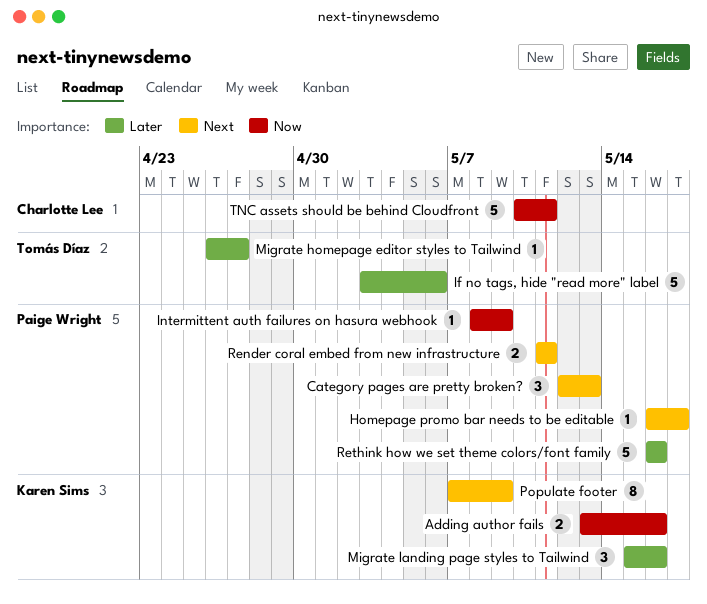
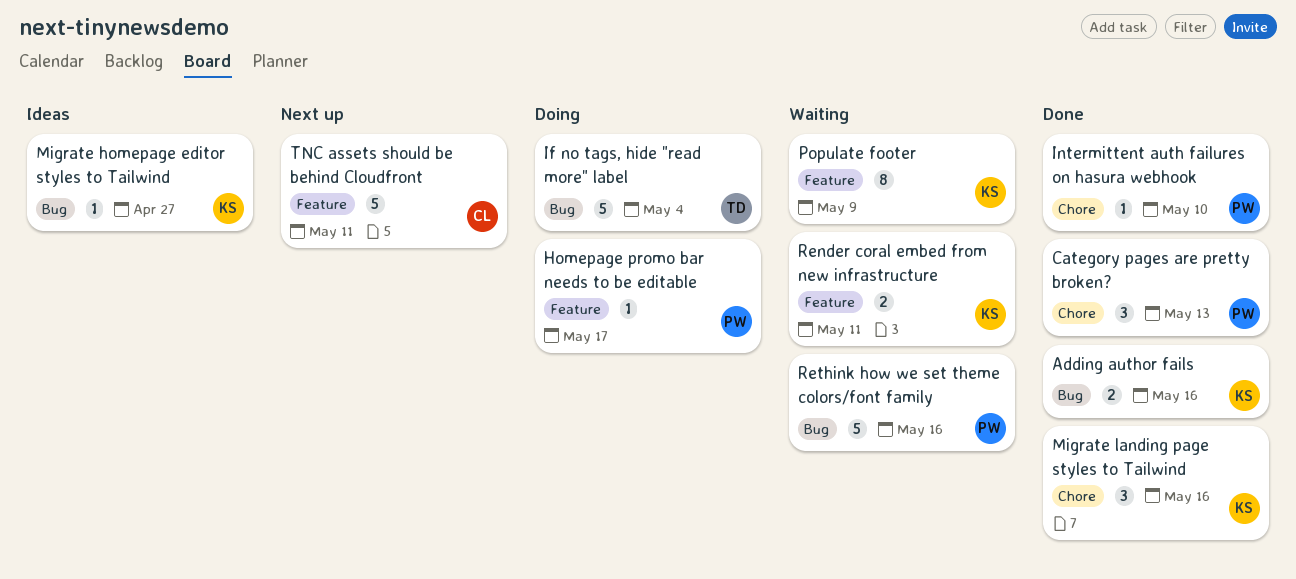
If no tags, hide "read more" label, due: May 6 -> May 4
Intermittent auth failures on hasura webhook, due: May 9 -> May 10
Migrate homepage editor styles to Tailwind, owner: Tomás Díaz -> Karen Sims
Render coral embed from new infrastructure, owner: Paige Wright -> Karen Sims

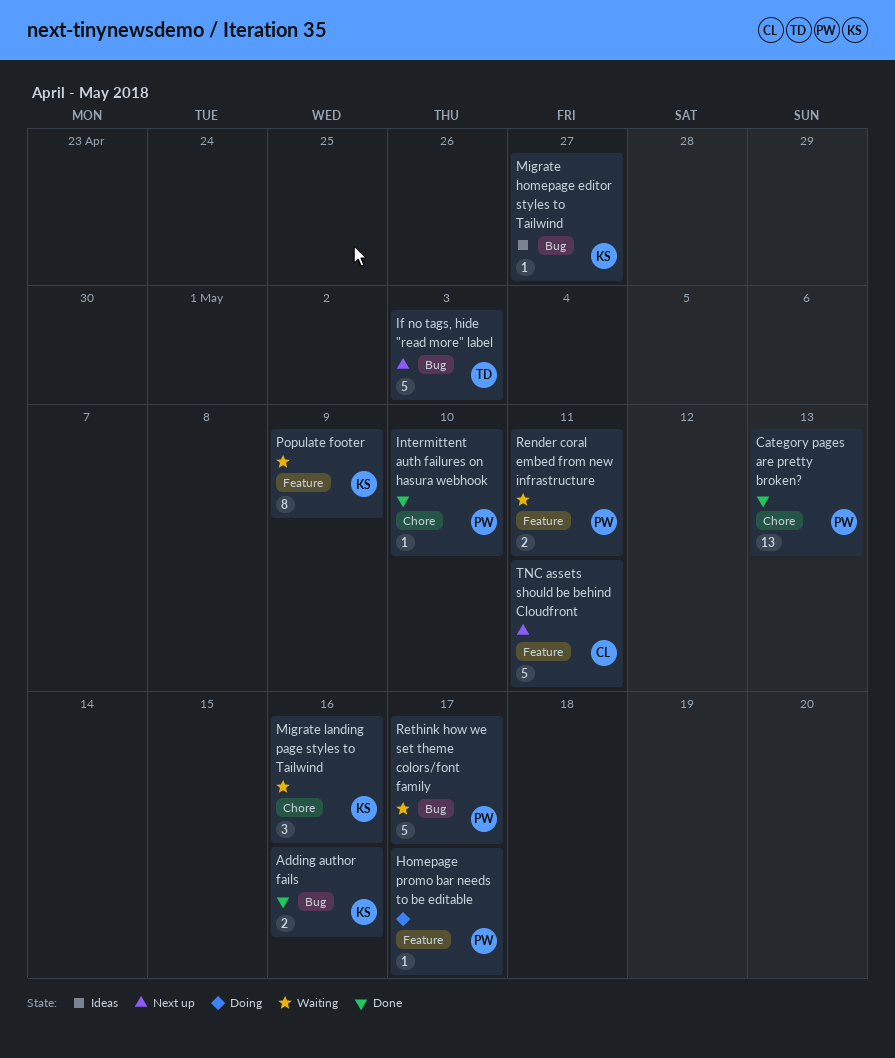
Category pages are pretty broken?, estimate: 3 -> 13
If no tags, hide "read more" label, status: Doing -> Next up
If no tags, hide "read more" label, due: May 4 -> May 3
Migrate landing page styles to Tailwind, status: Done -> Waiting
Render coral embed from new infrastructure, owner: KS -> PW
Rethink how we set theme colors/font family, due: May 16 -> May 17

